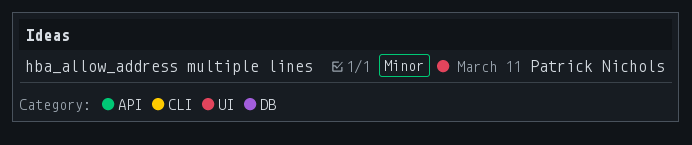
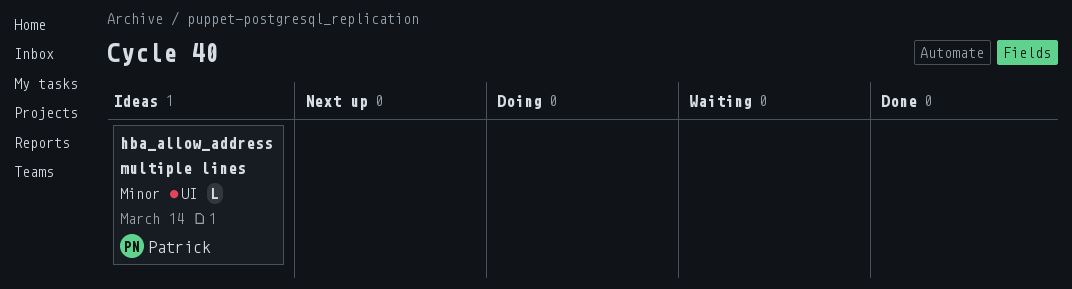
hba_allow_address multiple lines, due: Mar 11 -> Mar 14

